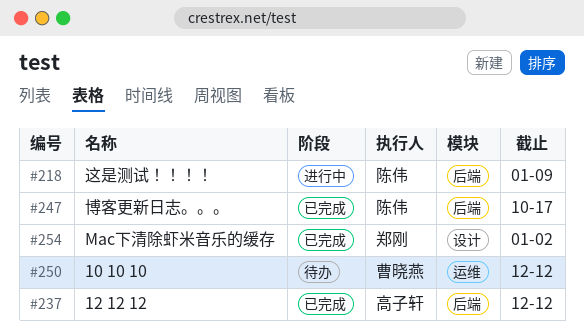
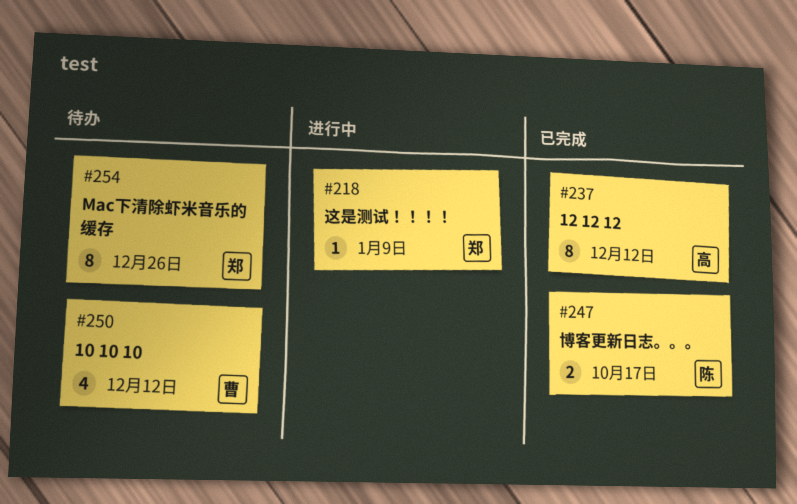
#218, owner: 陈伟 -> 郑刚
#254, status: 已完成 -> 待办
#254, due: Jan 2 -> Dec 26

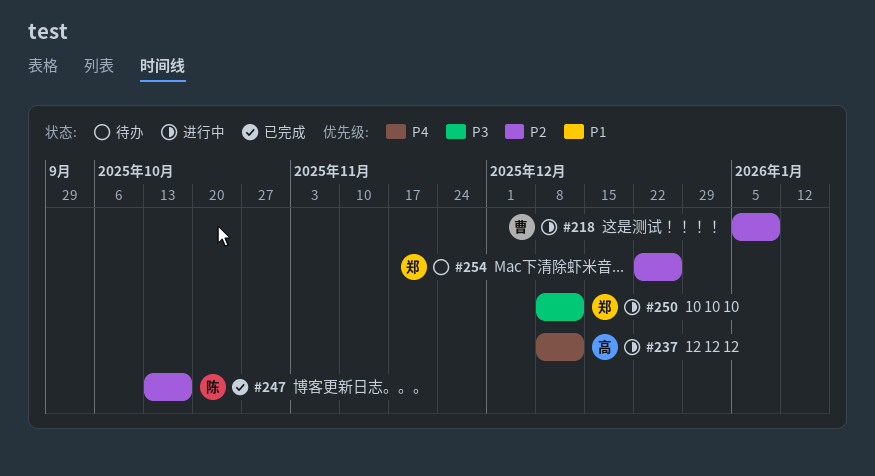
#218, owner: 郑 -> 曹
#237, status: 已完成 -> 进行中
#250, status: 待办 -> 进行中
#250, owner: 曹 -> 郑

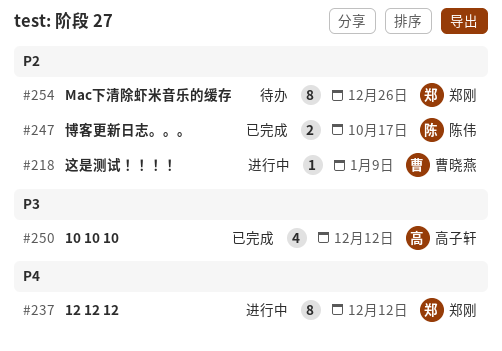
#237, owner: 高子轩 -> 郑刚
#250, status: 进行中 -> 已完成
#250, owner: 郑刚 -> 高子轩

